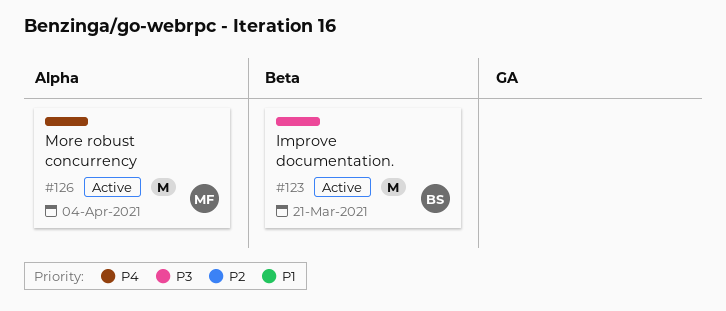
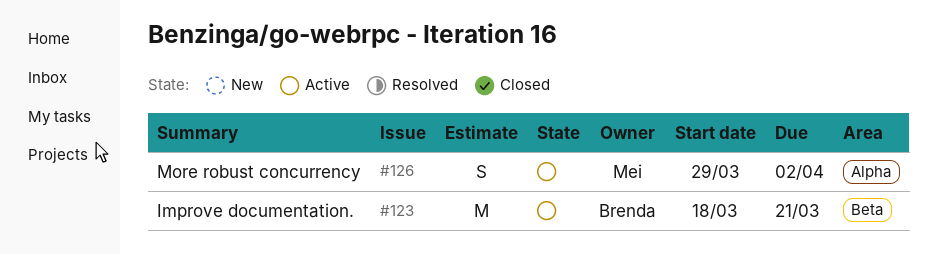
#126, estimate: M -> S
#126, due: Apr 4 -> Apr 2

